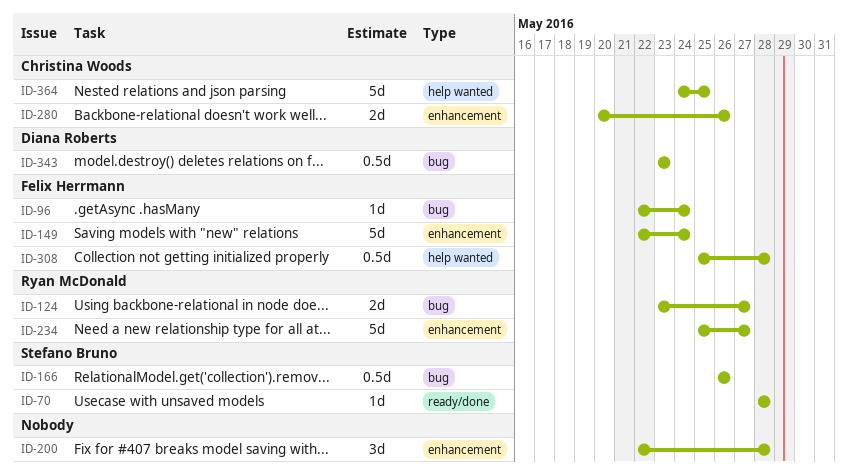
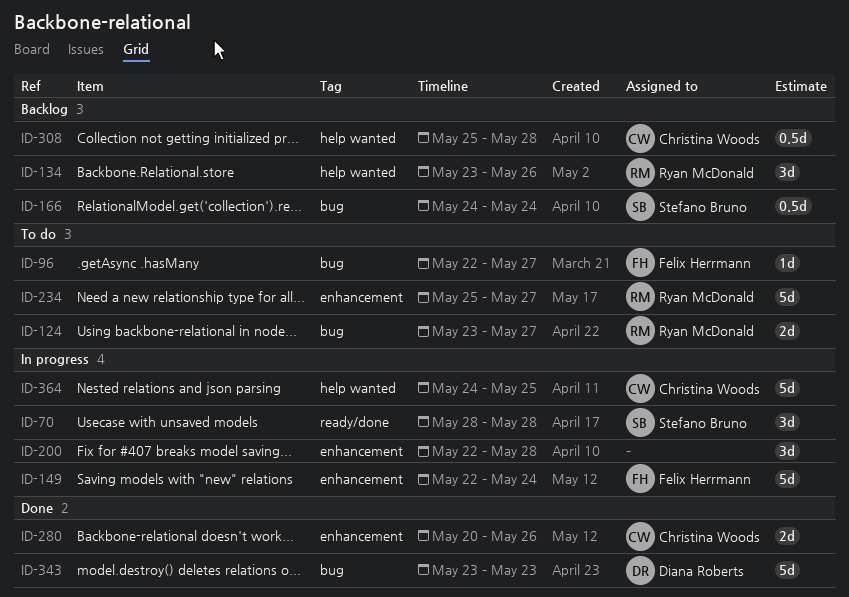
ID-70, estimate: 1d -> 3d
ID-96, due: May 24 -> May 27
ID-134: none -> present
ID-166, start: May 26 -> May 24
ID-166, due: May 26 -> May 24
ID-308, owner: Felix Herrmann -> Christina Woods
ID-343, estimate: 0.5d -> 5d

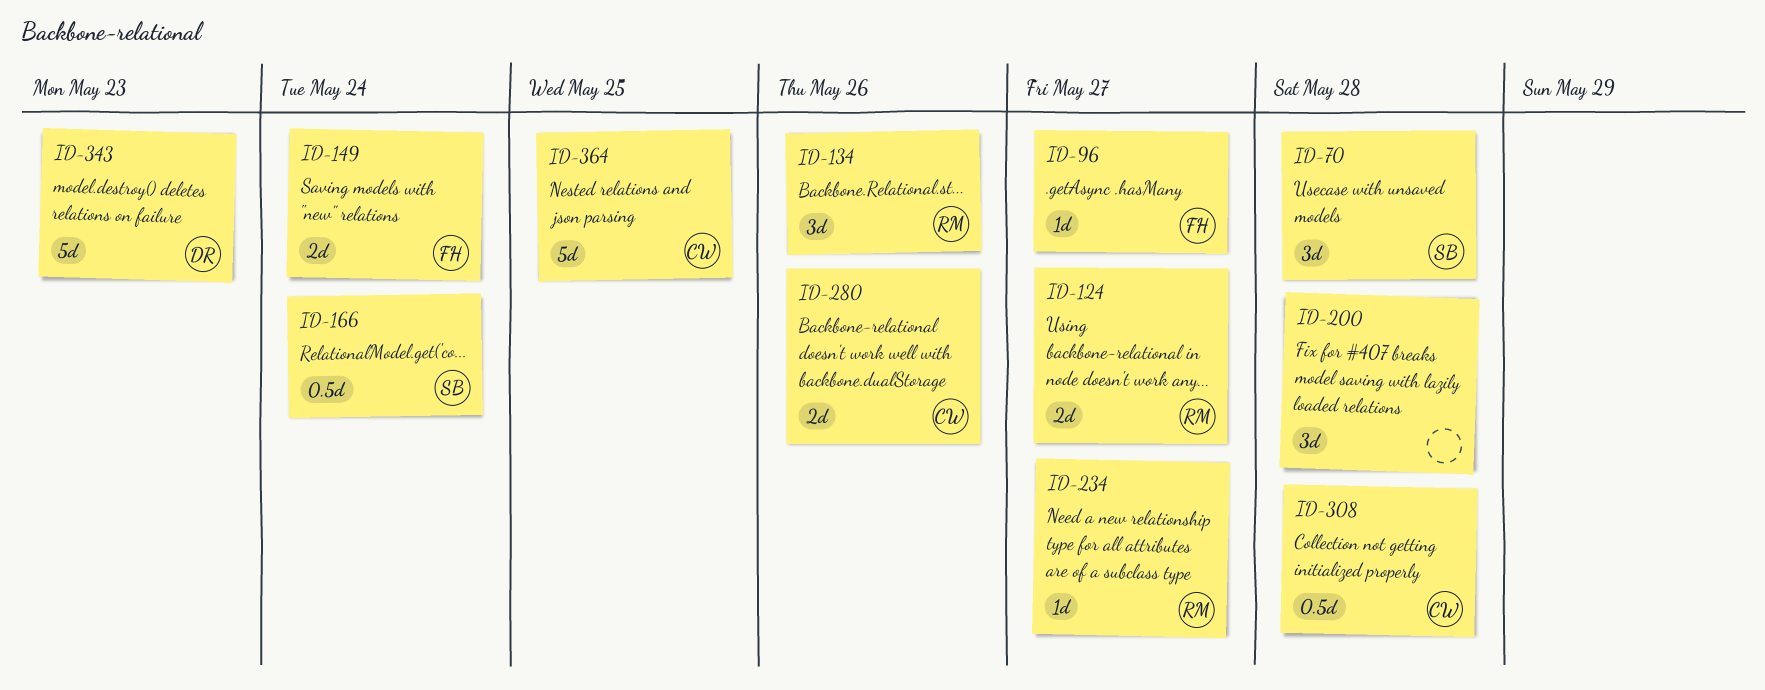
ID-149, estimate: 5d -> 2d
ID-234, estimate: 5d -> 1d

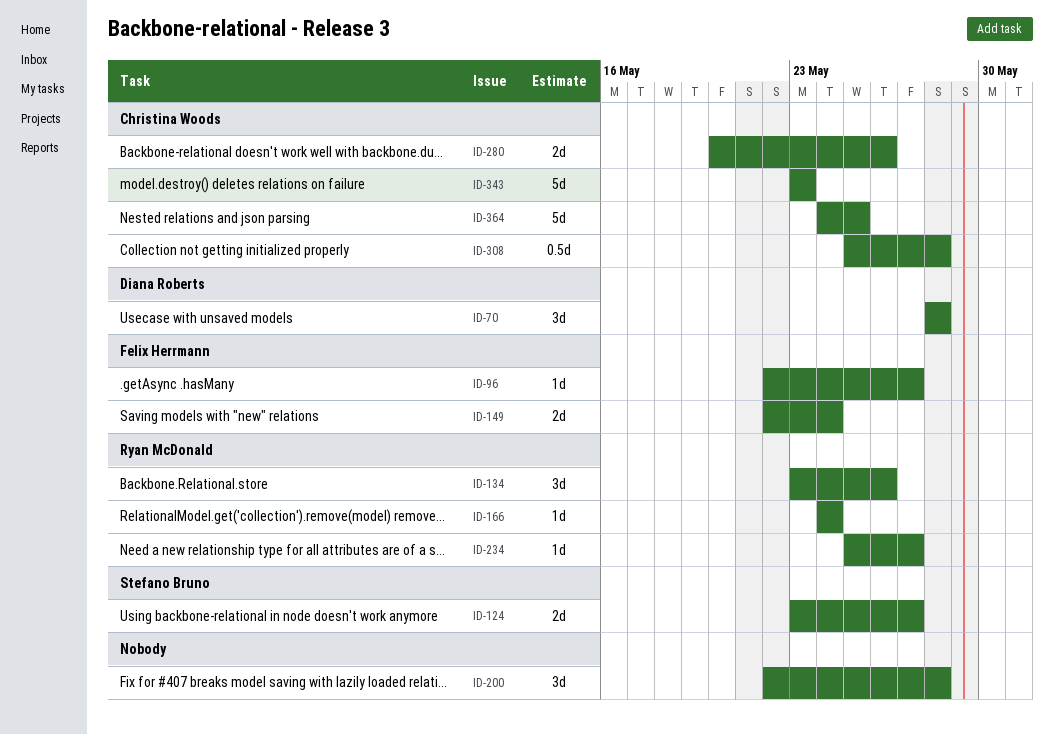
ID-70, owner: Stefano Bruno -> Diana Roberts
ID-124, owner: Ryan McDonald -> Stefano Bruno
ID-166, owner: Stefano Bruno -> Ryan McDonald
ID-166, estimate: 0.5d -> 1d
ID-343, owner: Diana Roberts -> Christina Woods

